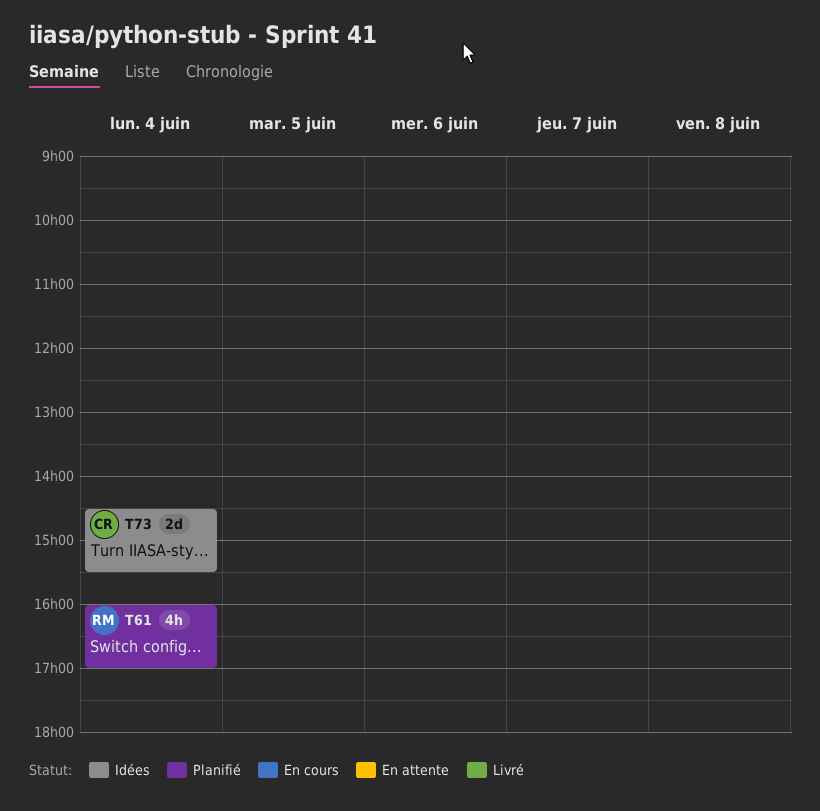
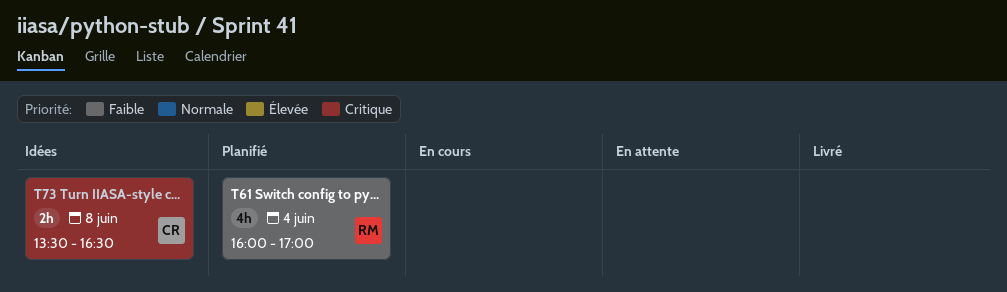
T73, estimate: 2d -> 2h
T73, day: Jun 4 -> Jun 8
T73, begins: 14:30 -> 13:30
T73, ends: 15:30 -> 16:30

